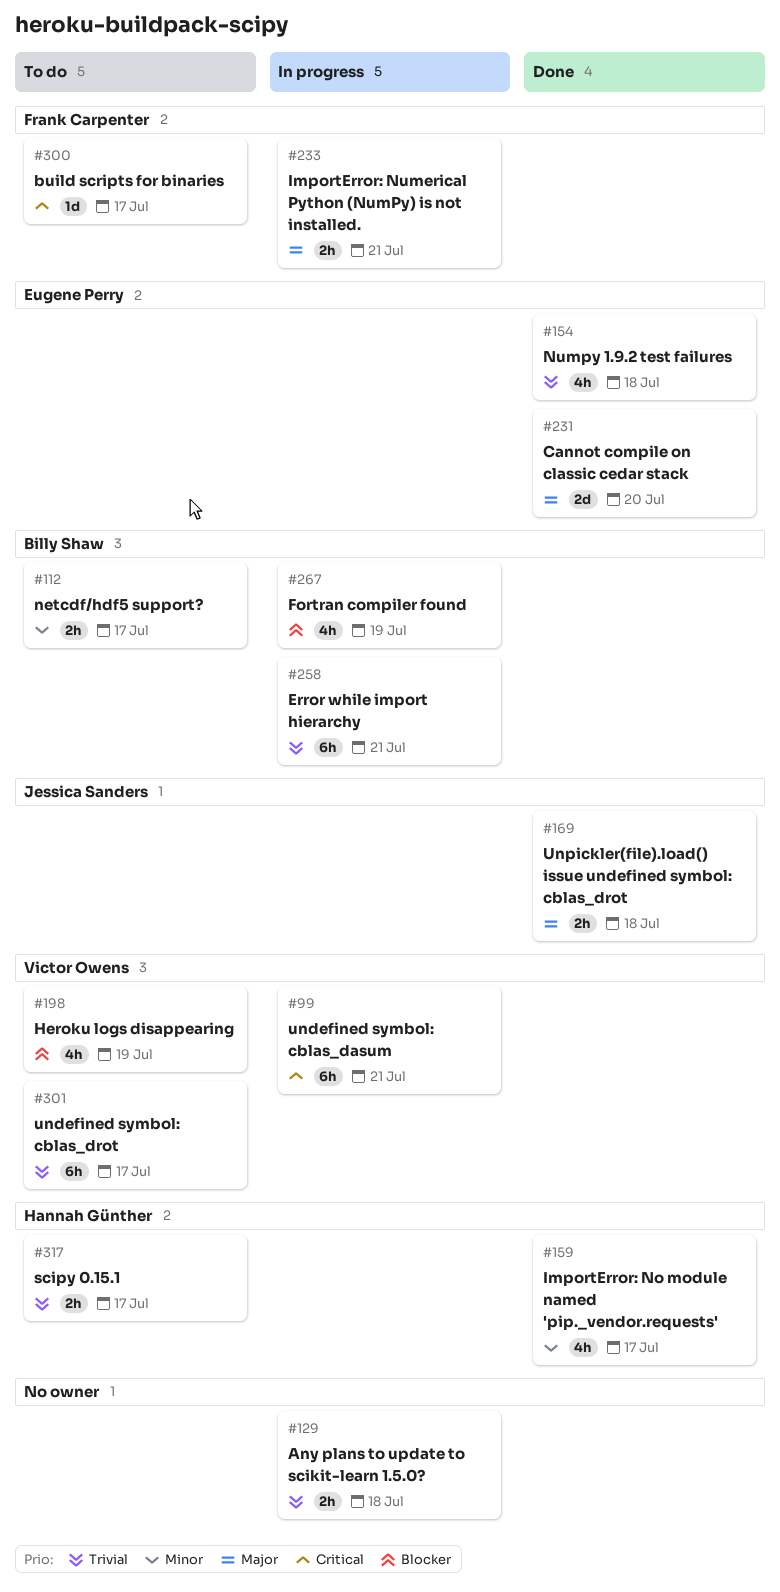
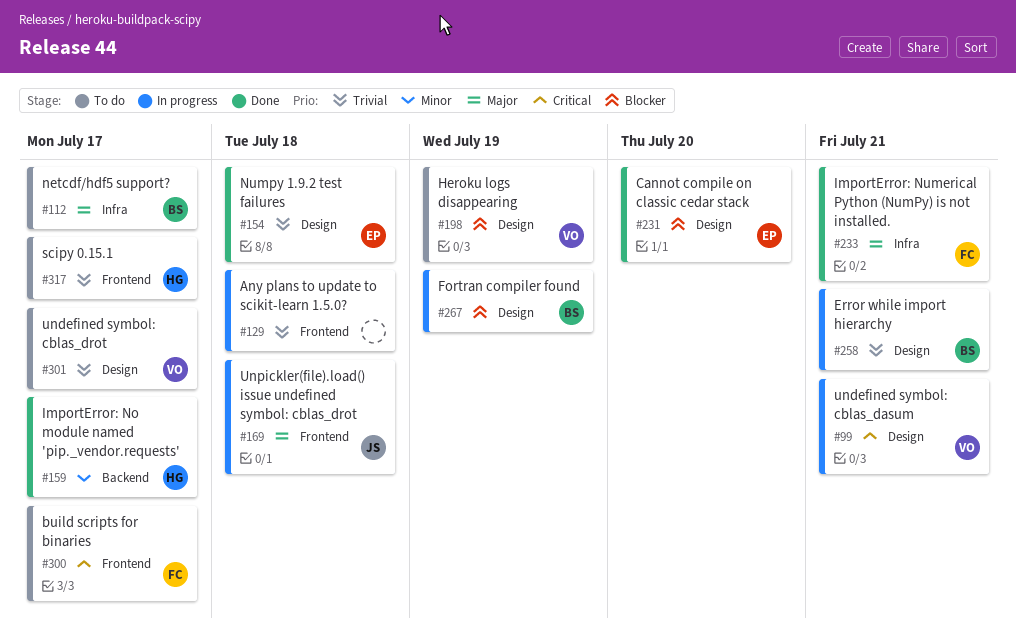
#112, priority: Minor -> Major
#169, status: Done -> In progress
#231, priority: Major -> Blocker
#233, status: In progress -> Done

